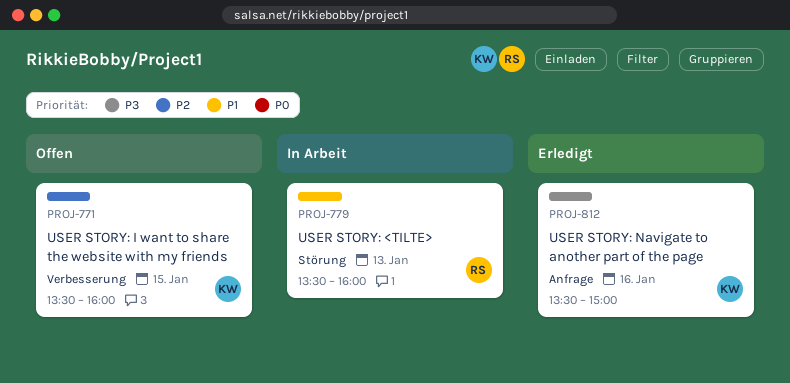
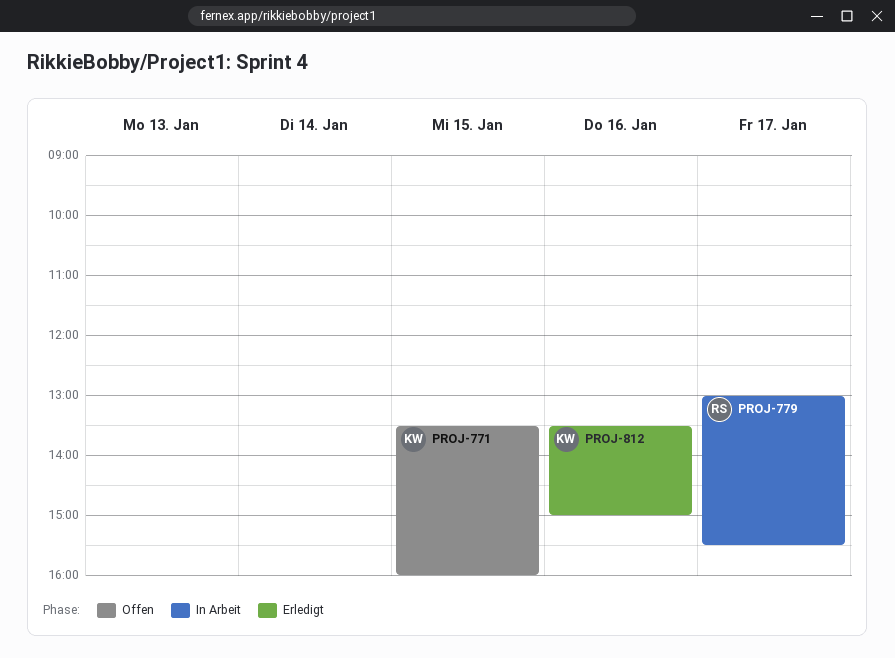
PROJ-779, day: Jan 13 -> Jan 17
PROJ-779, begins: 13:30 -> 13:00
PROJ-779, ends: 16:00 -> 15:30

